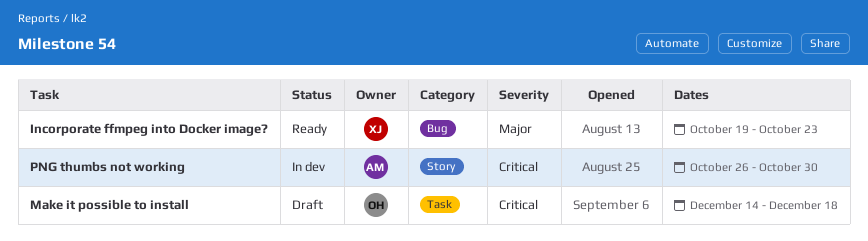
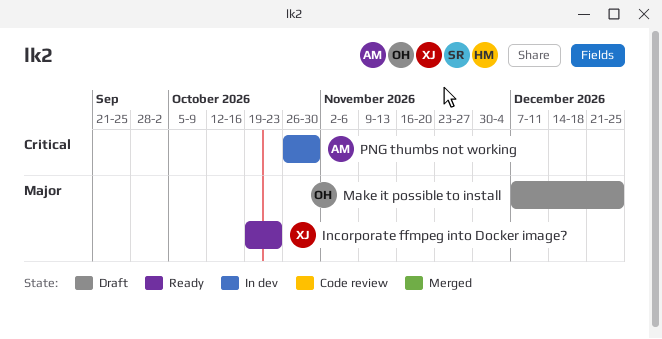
Make it possible to install, priority: Critical -> Major
Make it possible to install, start: Dec 14 -> Dec 7
Make it possible to install, due: Dec 18 -> Dec 25

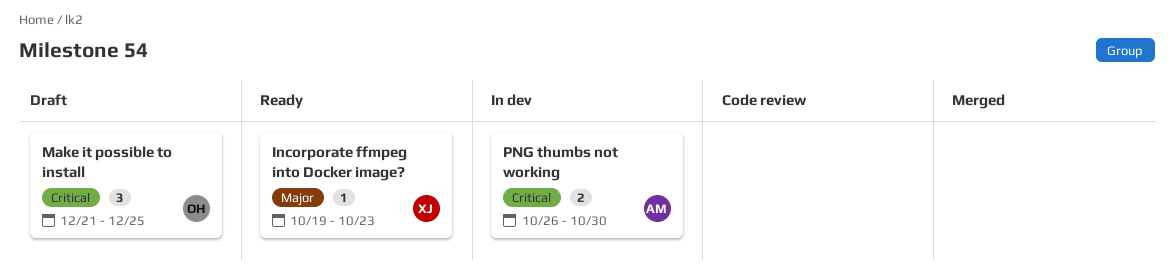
Make it possible to install, priority: Major -> Critical
Make it possible to install, start: Dec 7 -> Dec 21

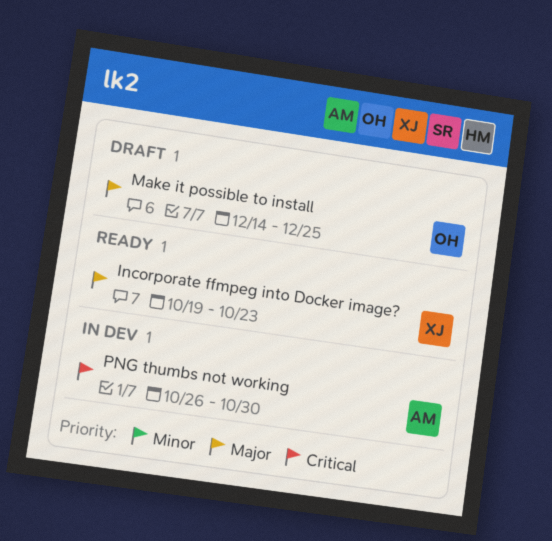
Make it possible to install, priority: Critical -> Major
Make it possible to install, start: Dec 21 -> Dec 14

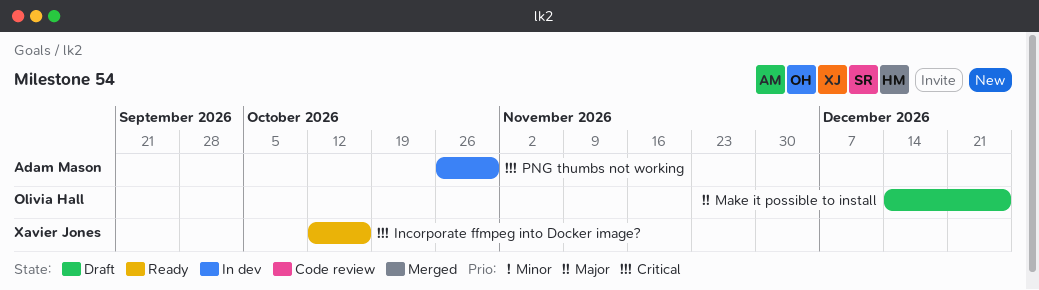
Incorporate ffmpeg into Docker image?, priority: Major -> Critical
Incorporate ffmpeg into Docker image?, start: Oct 19 -> Oct 12
Incorporate ffmpeg into Docker image?, due: Oct 23 -> Oct 16

